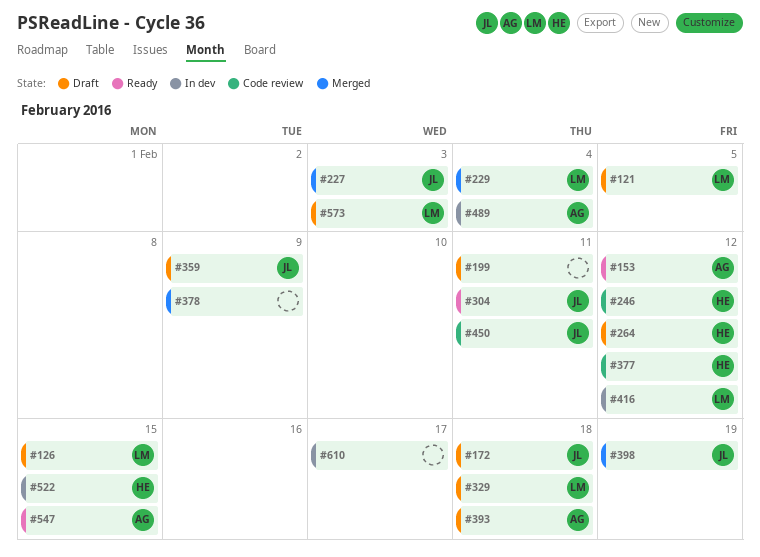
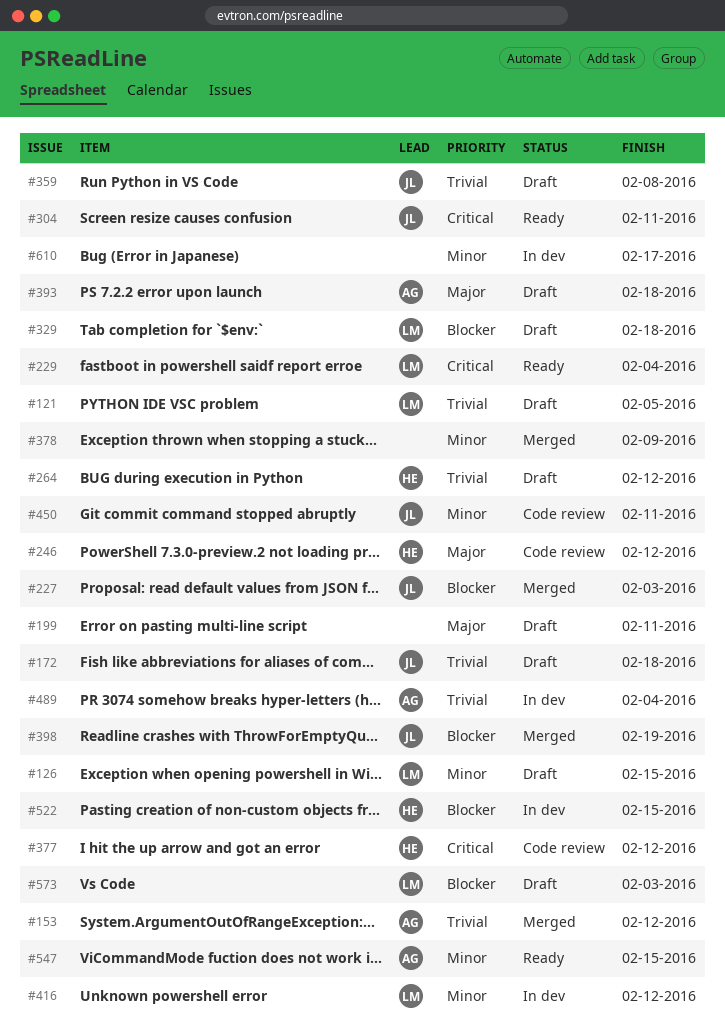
#153, status: Ready -> Merged
#229, status: Merged -> Ready
#359, due: Feb 9 -> Feb 8

